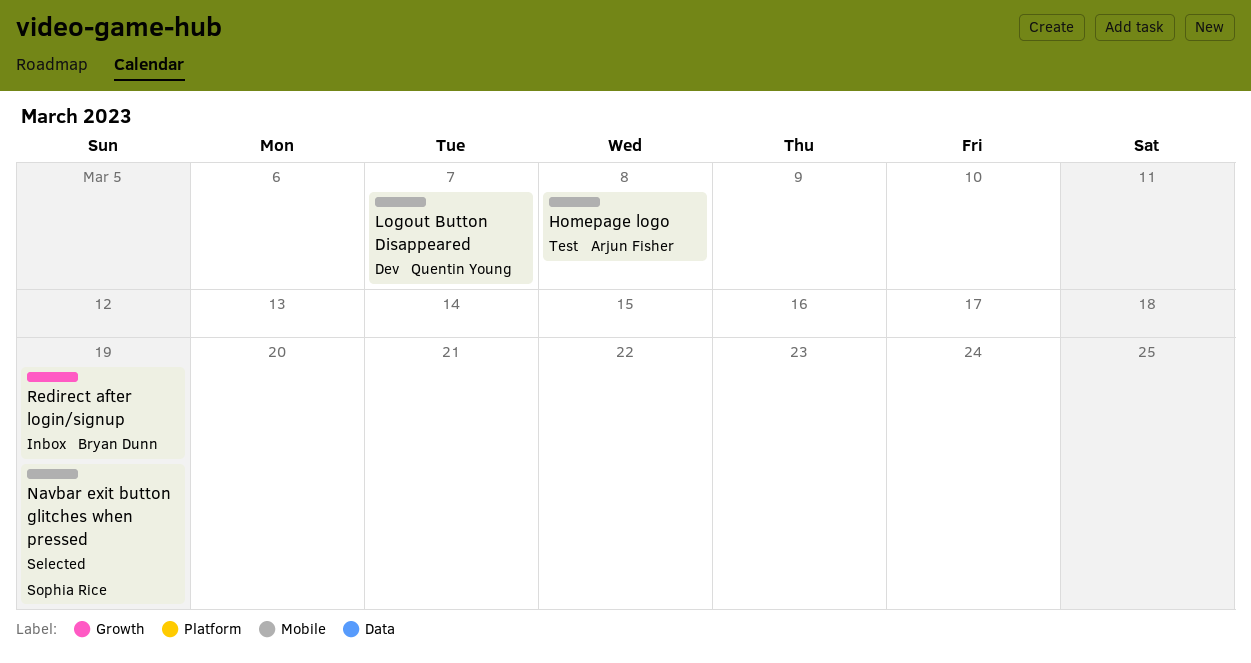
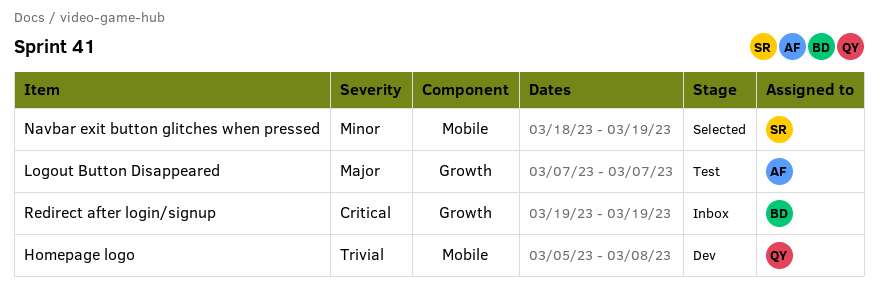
Homepage logo, status: Test -> Dev
Homepage logo, owner: Arjun Fisher -> Quentin Young
Logout Button Disappeared, status: Dev -> Test
Logout Button Disappeared, owner: Quentin Young -> Arjun Fisher
Logout Button Disappeared, label: Mobile -> Growth

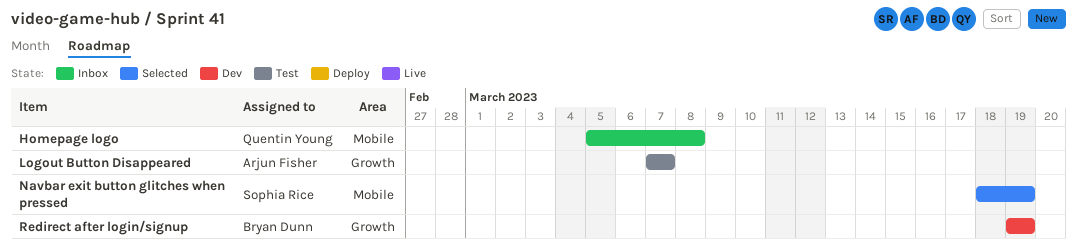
Homepage logo, status: Dev -> Inbox
Redirect after login/signup, status: Inbox -> Dev

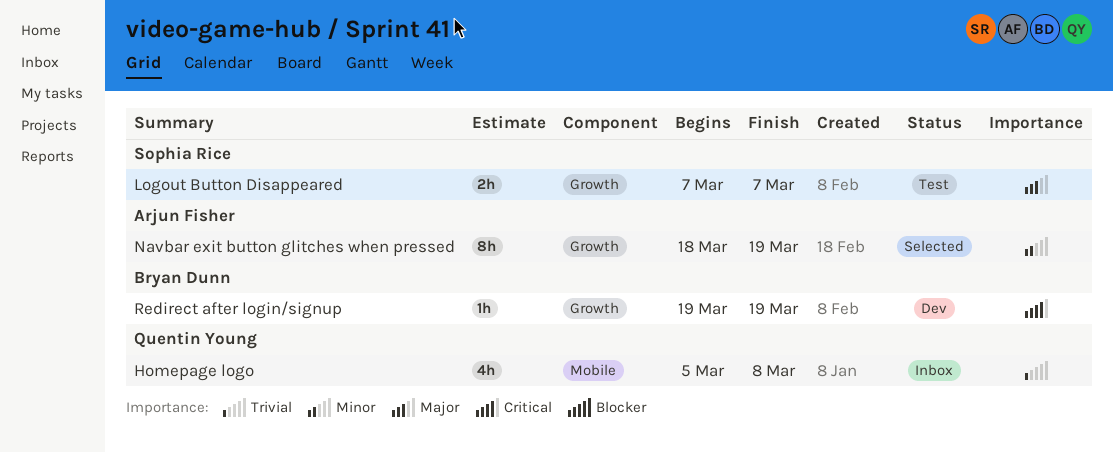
Logout Button Disappeared, owner: Arjun Fisher -> Sophia Rice
Navbar exit button glitches when pressed, owner: Sophia Rice -> Arjun Fisher
Navbar exit button glitches when pressed, label: Mobile -> Growth

